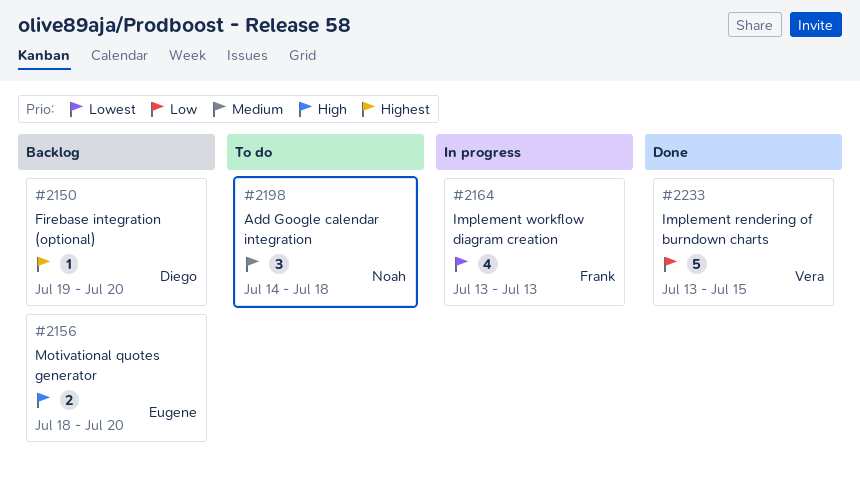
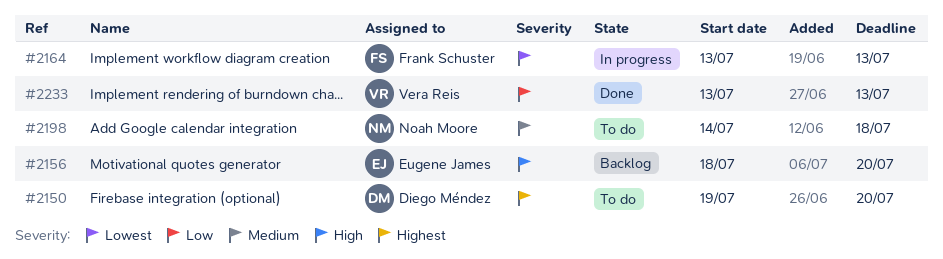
#2150, status: Backlog -> To do
#2233, due: Jul 15 -> Jul 13

